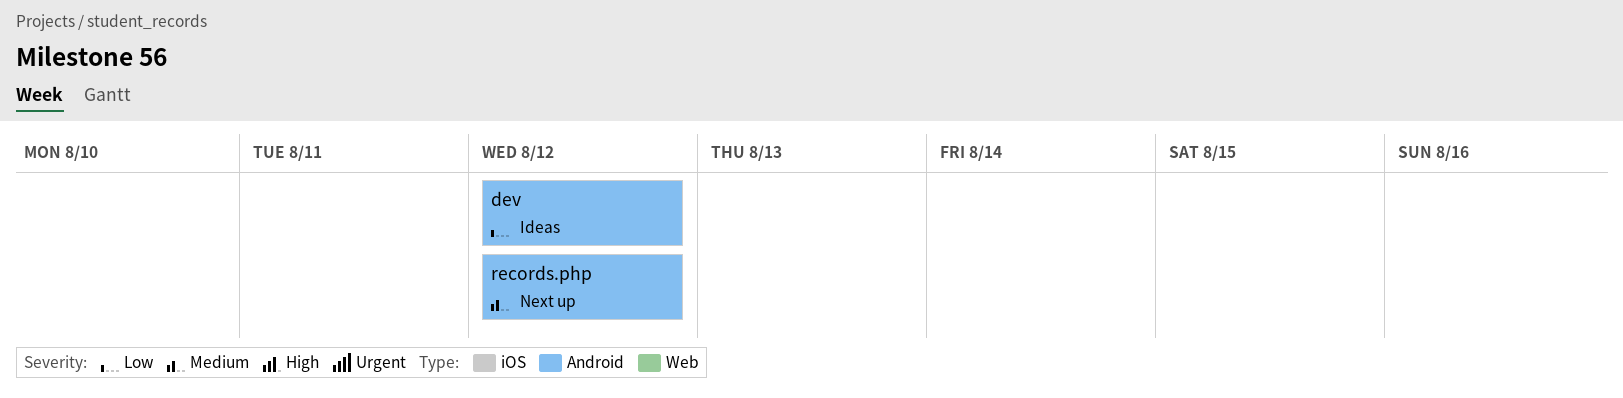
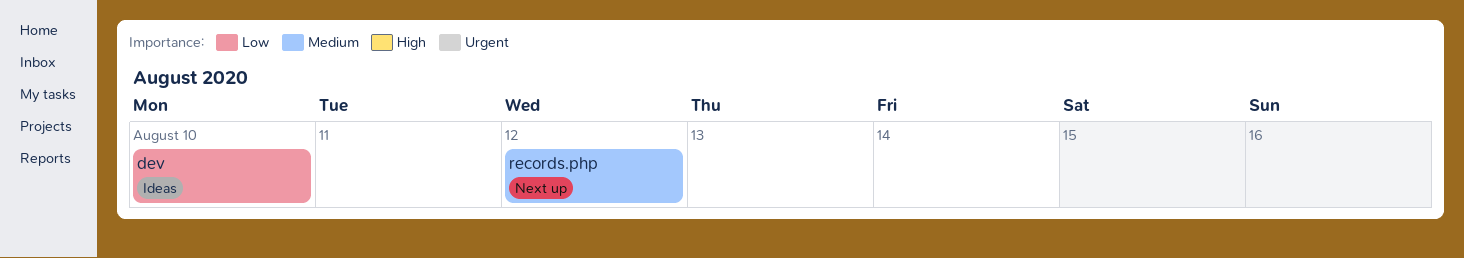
dev, due: Aug 12 -> Aug 10

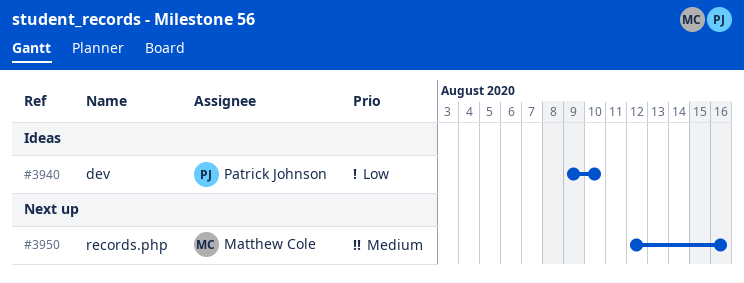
records.php, due: Aug 12 -> Aug 16

